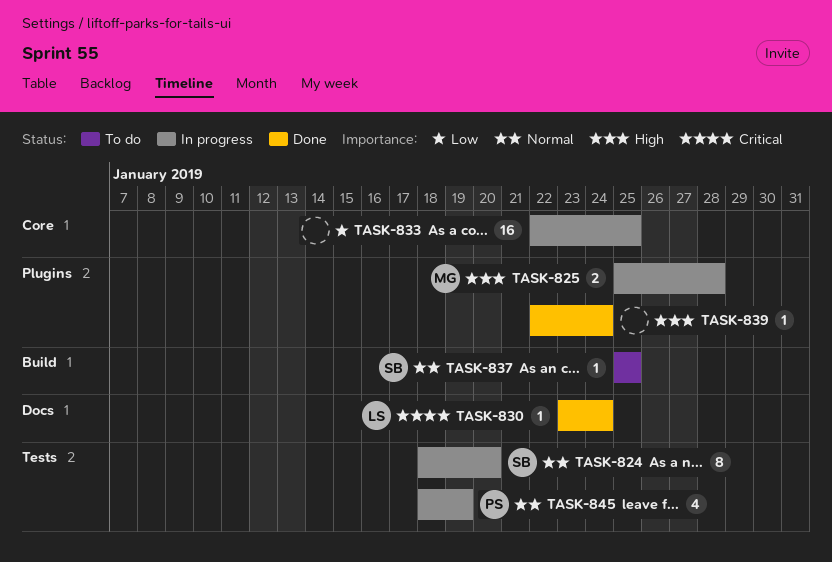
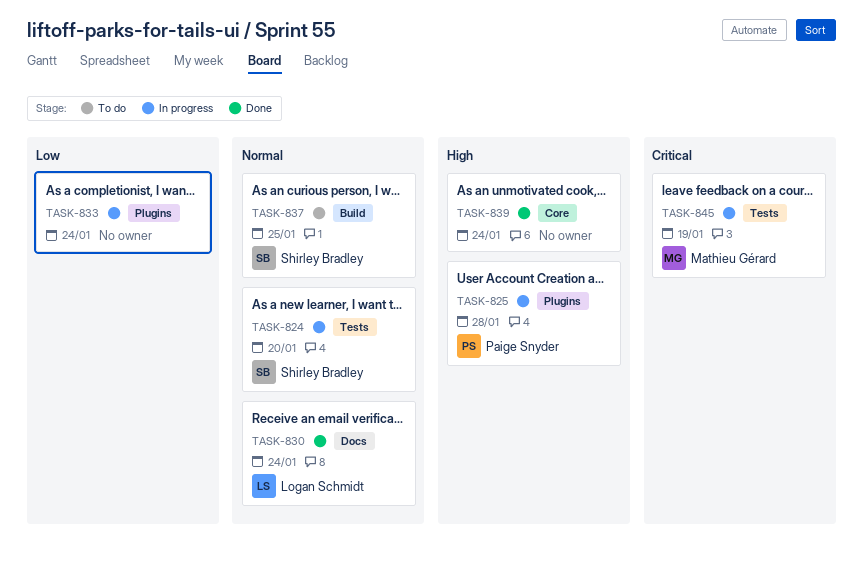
TASK-825, owner: Mathieu Gérard -> Paige Snyder
TASK-830, priority: Critical -> Normal
TASK-833, label: Core -> Plugins
TASK-833, due: Jan 25 -> Jan 24
TASK-839, label: Plugins -> Core
TASK-845, owner: Paige Snyder -> Mathieu Gérard
TASK-845, priority: Normal -> Critical

